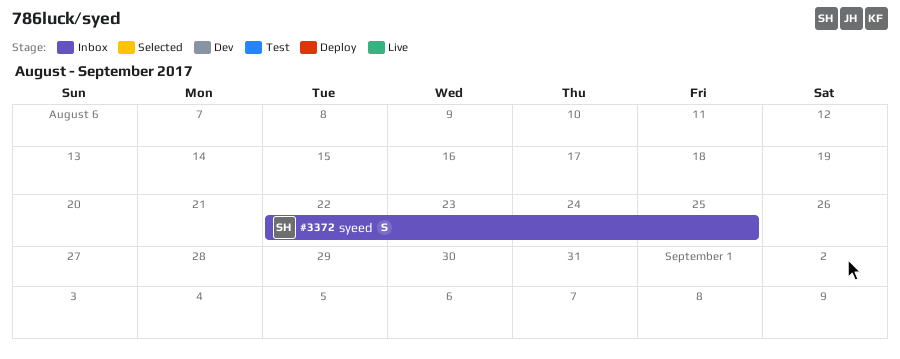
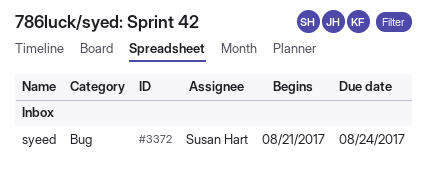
#3372, start: Aug 22 -> Aug 21
#3372, due: Aug 25 -> Aug 24

